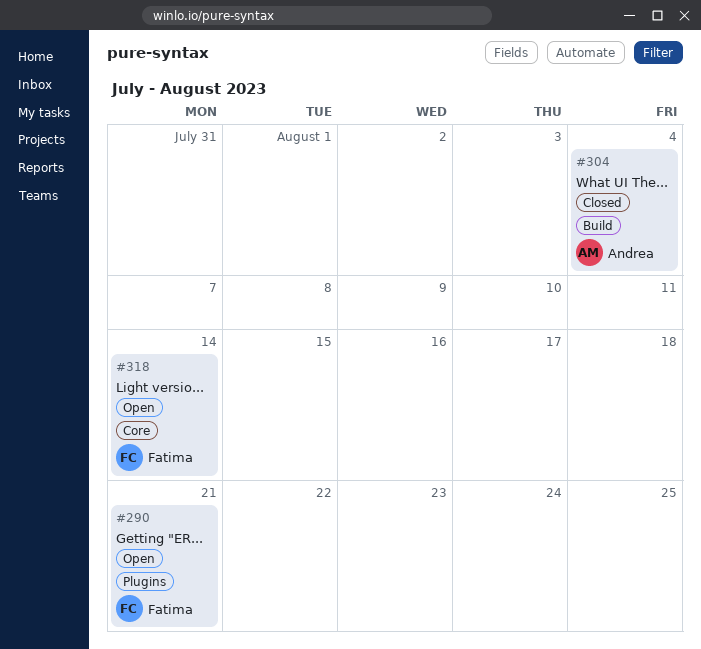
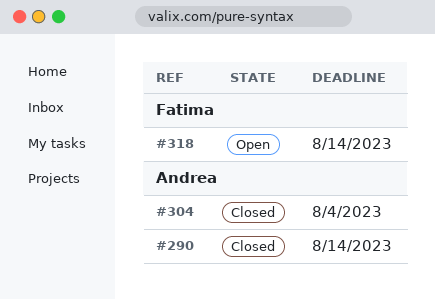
#290, status: Open -> Closed
#290, owner: Fatima -> Andrea
#290, due: Aug 21 -> Aug 14

